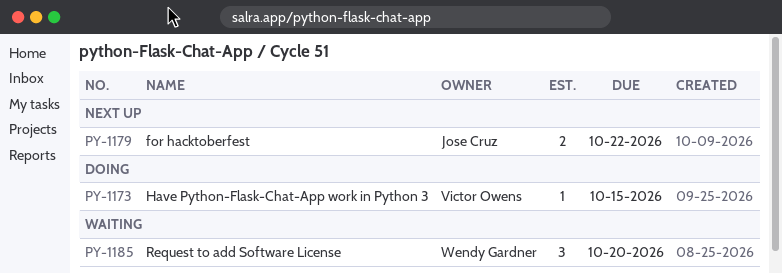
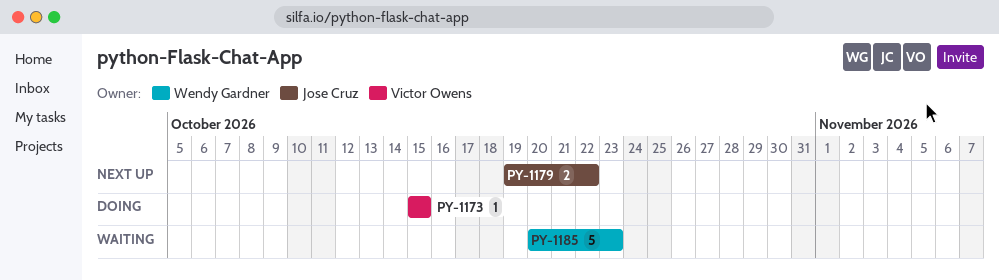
PY-1185, estimate: 3 -> 5
PY-1185, due: Oct 20 -> Oct 23

